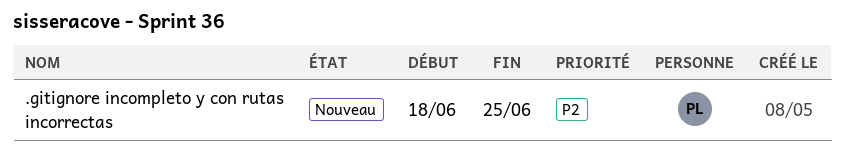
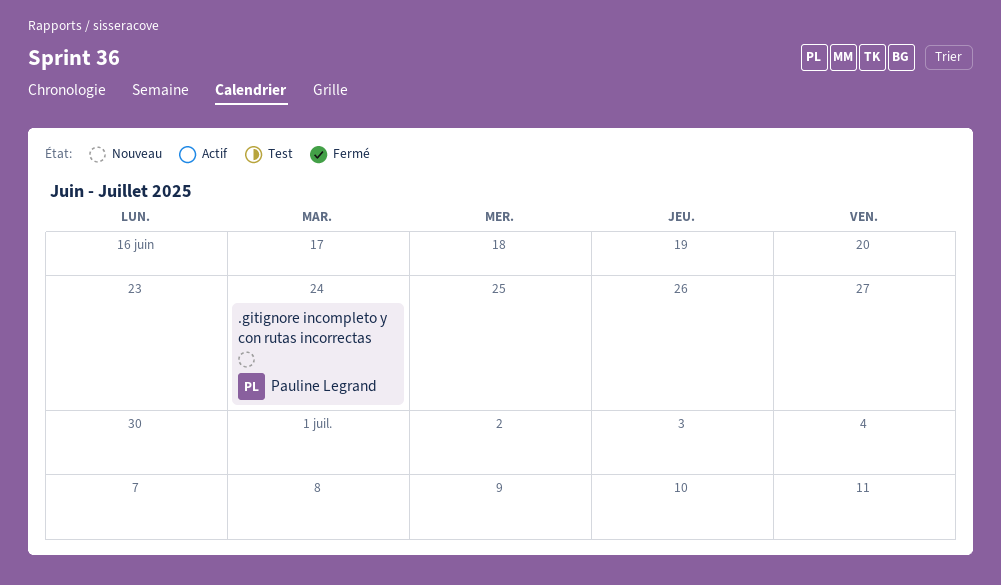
.gitignore incompleto y con rutas incorrectas, due: Jun 25 -> Jun 24

